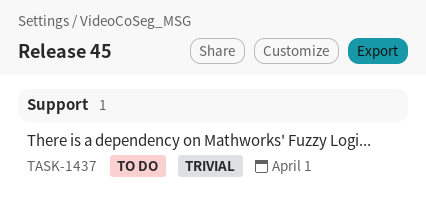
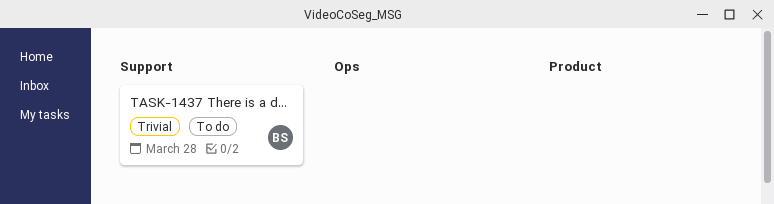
TASK-1437, due: Apr 1 -> Mar 28

